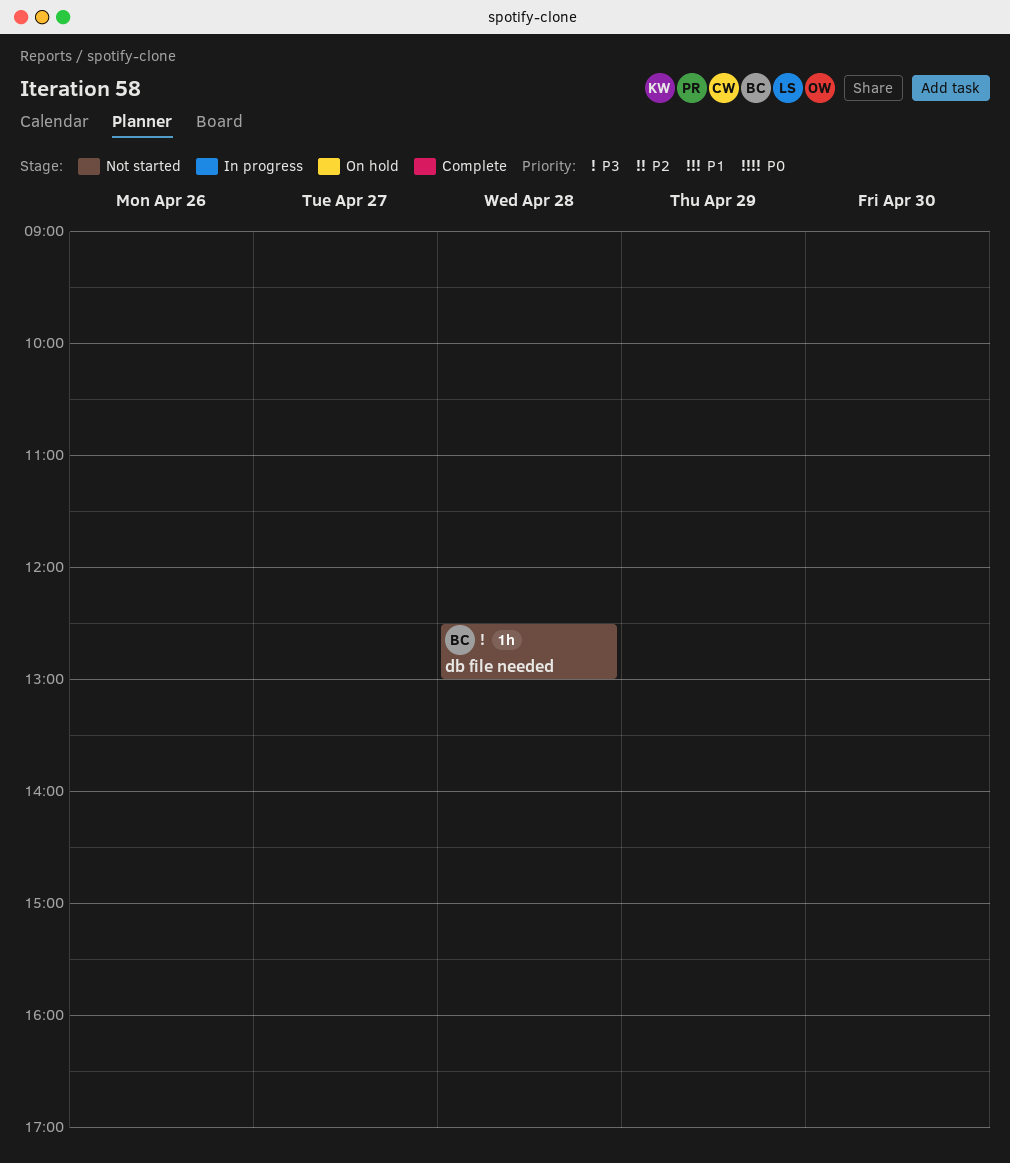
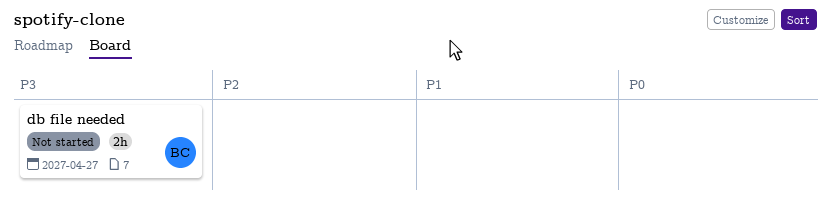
db file needed, estimate: 1h -> 2h
db file needed, day: Apr 28 -> Apr 27

